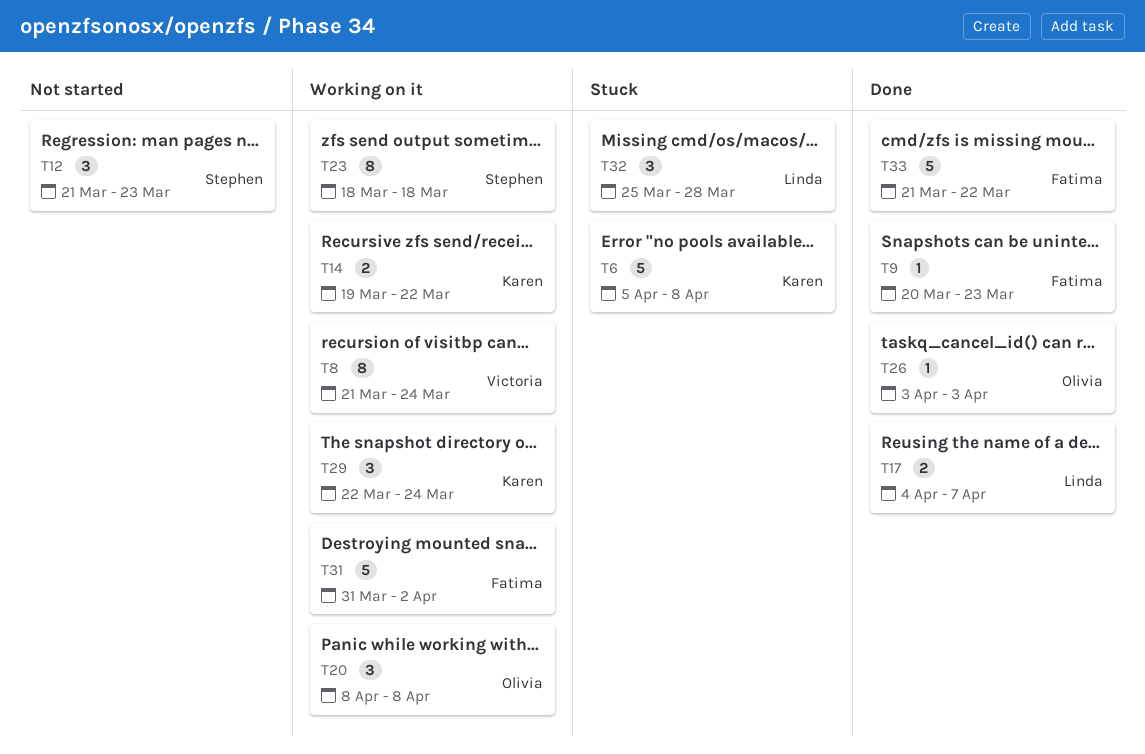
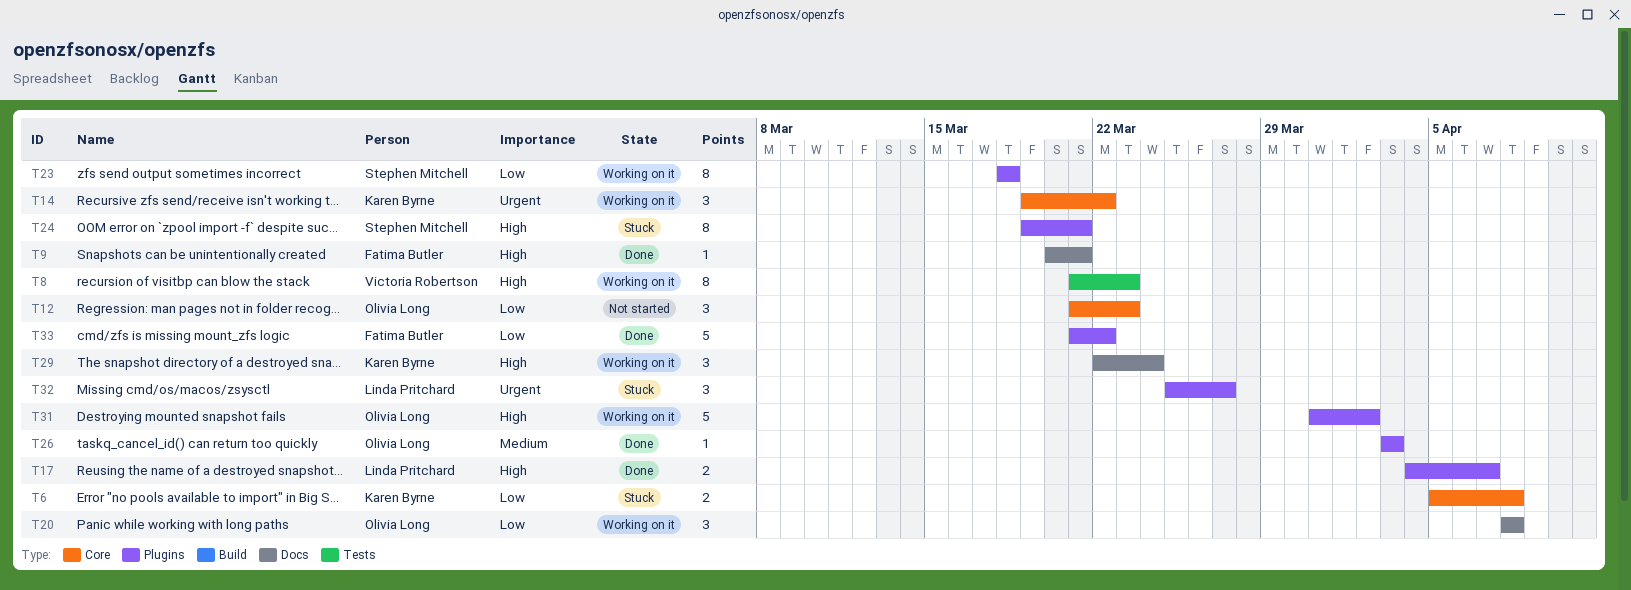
T6, estimate: 5 -> 2
T8, due: Mar 24 -> Mar 23
T9, due: Mar 23 -> Mar 21
T12, owner: Stephen Mitchell -> Olivia Long
T14, estimate: 2 -> 3
T24: none -> present
T31, owner: Fatima Butler -> Olivia Long
T32, due: Mar 28 -> Mar 27

